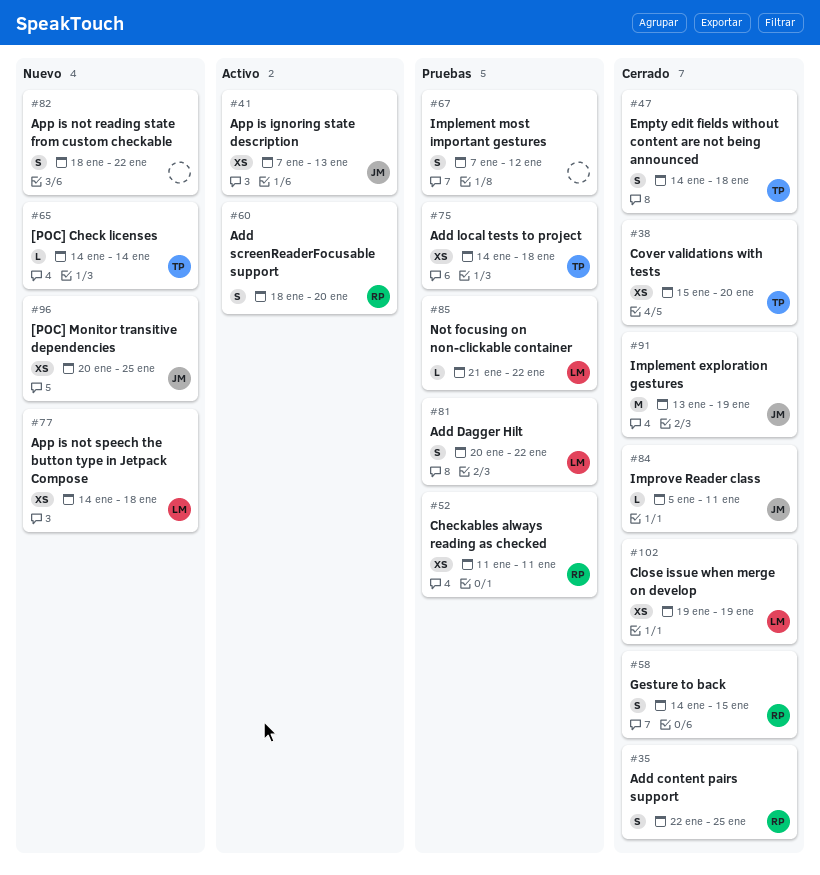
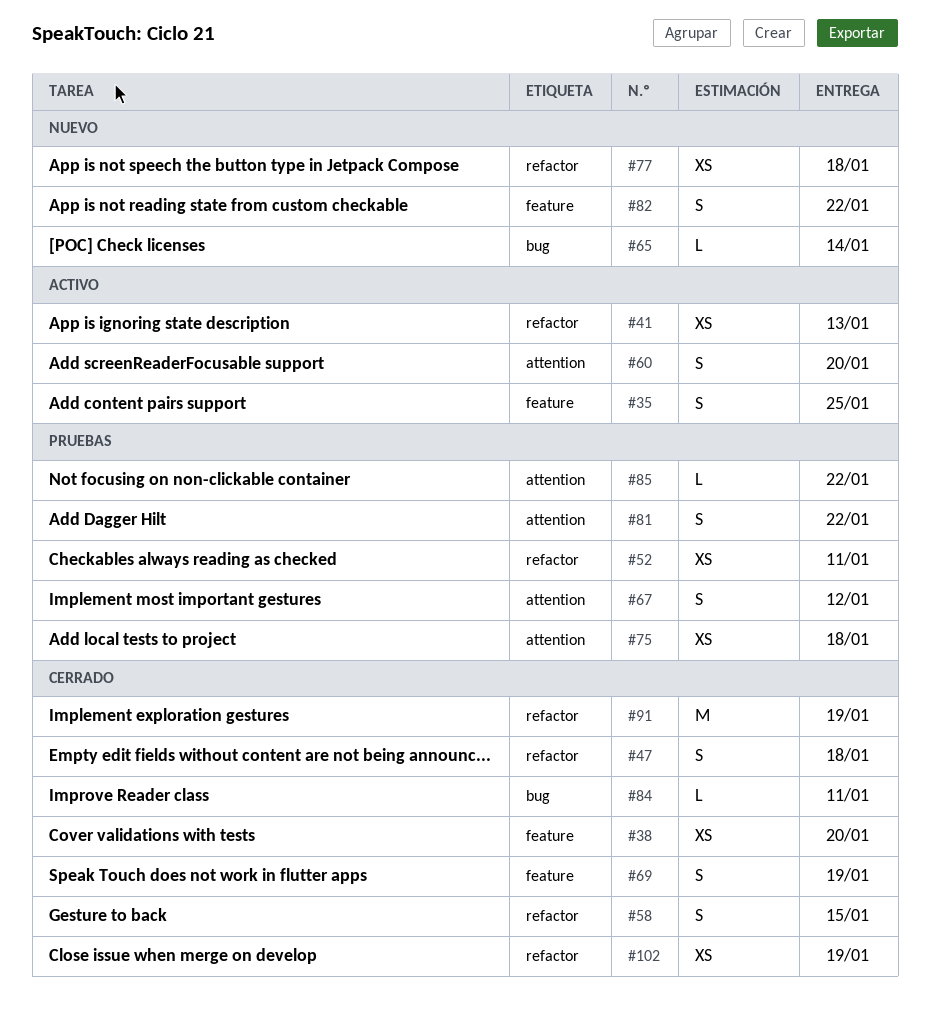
#35, status: Cerrado -> Activo
#69: none -> present
#96: present -> none

